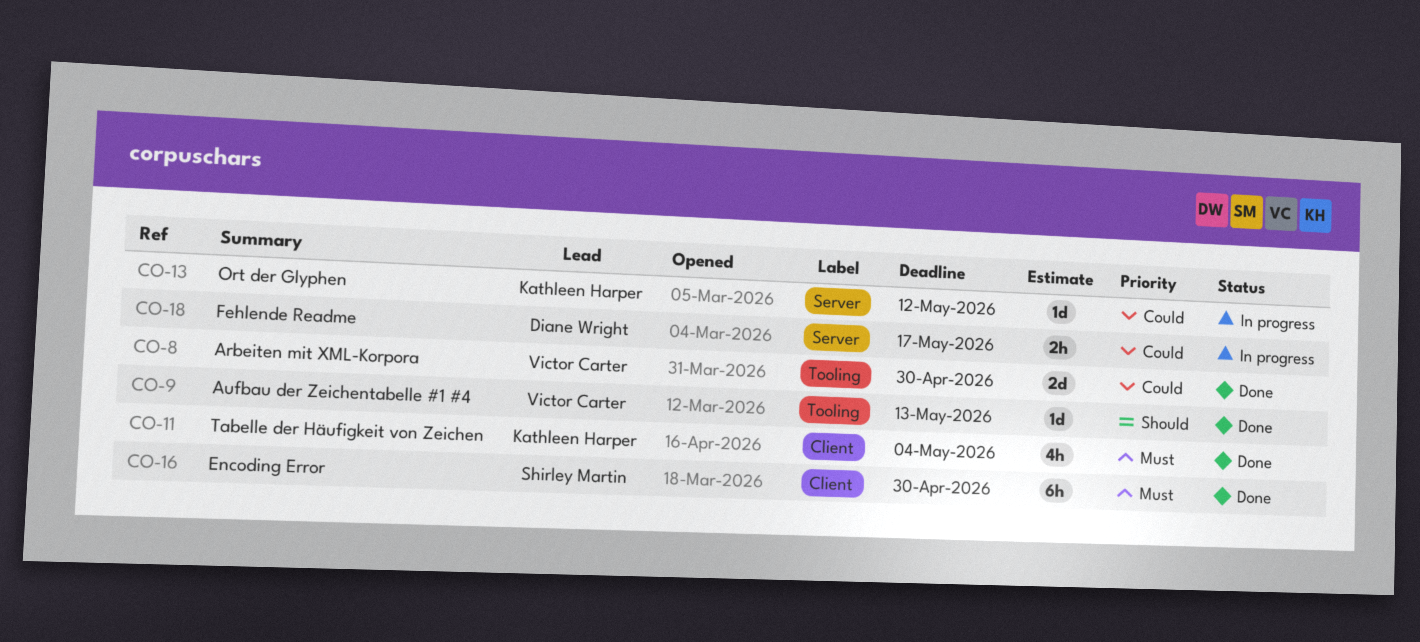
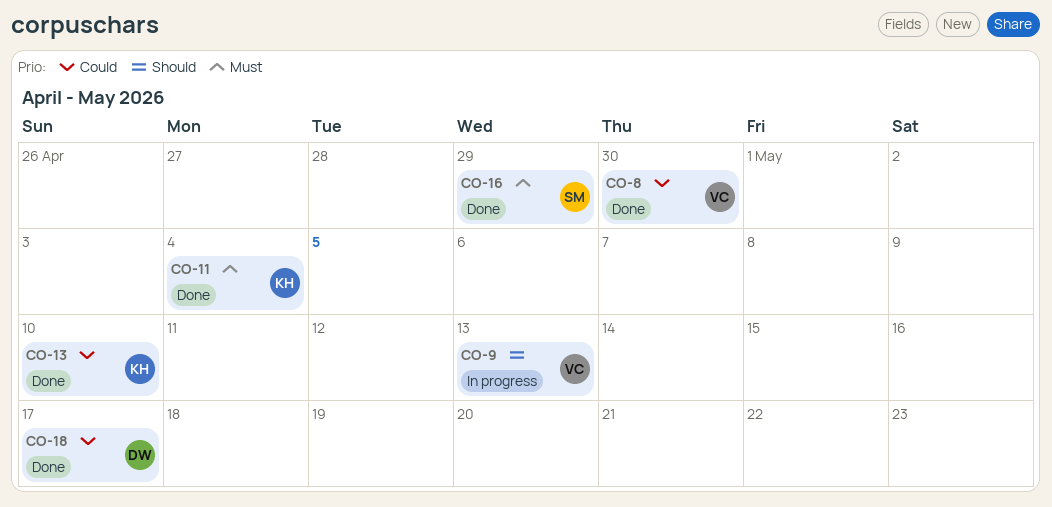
CO-9, status: Done -> In progress
CO-13, status: In progress -> Done
CO-13, due: May 12 -> May 10
CO-16, due: Apr 30 -> Apr 29
CO-18, status: In progress -> Done

